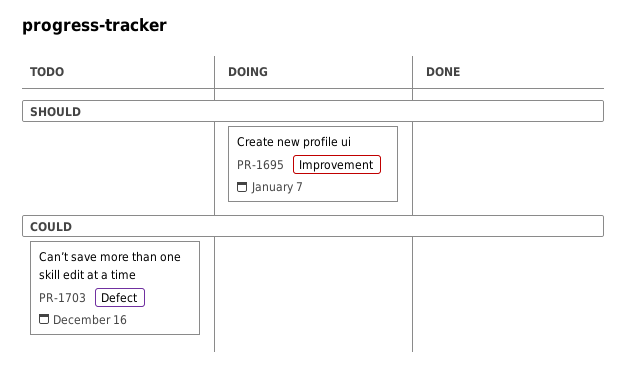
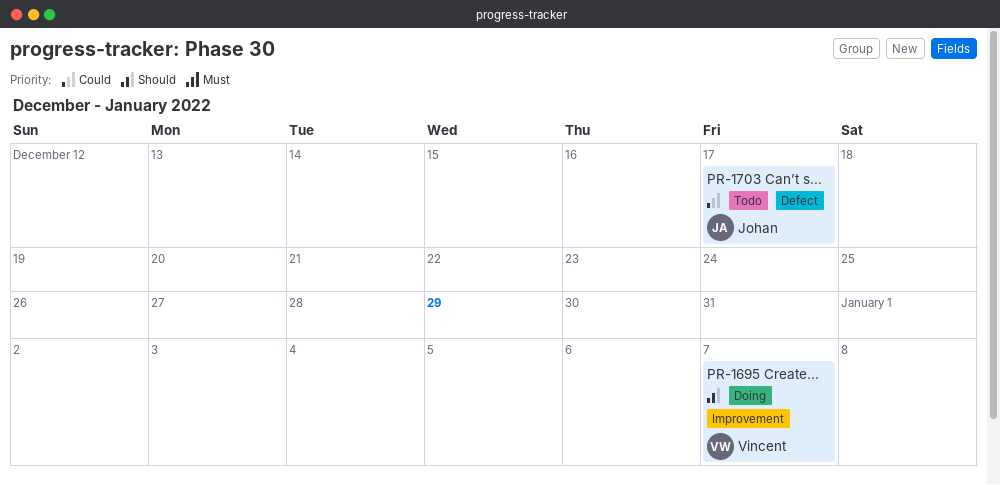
PR-1703, due: Dec 16 -> Dec 17

